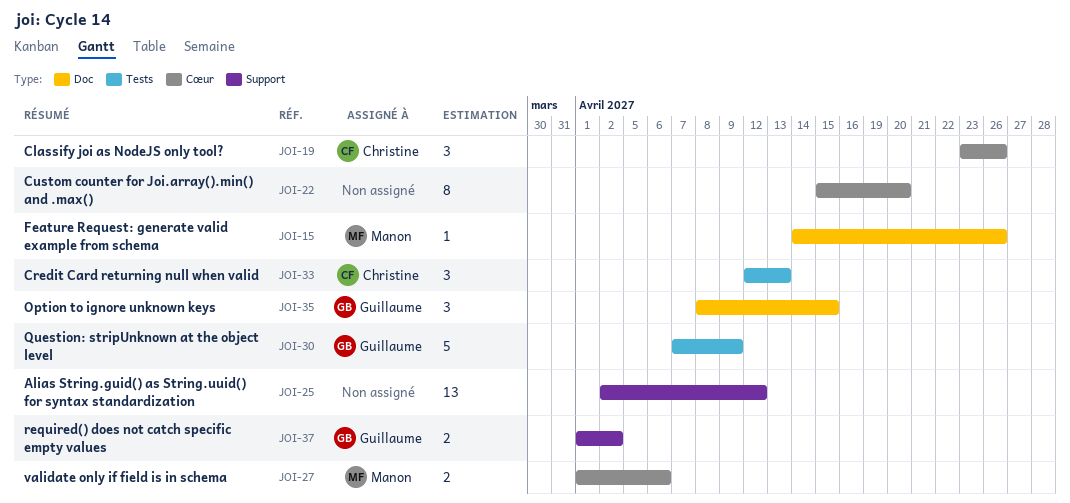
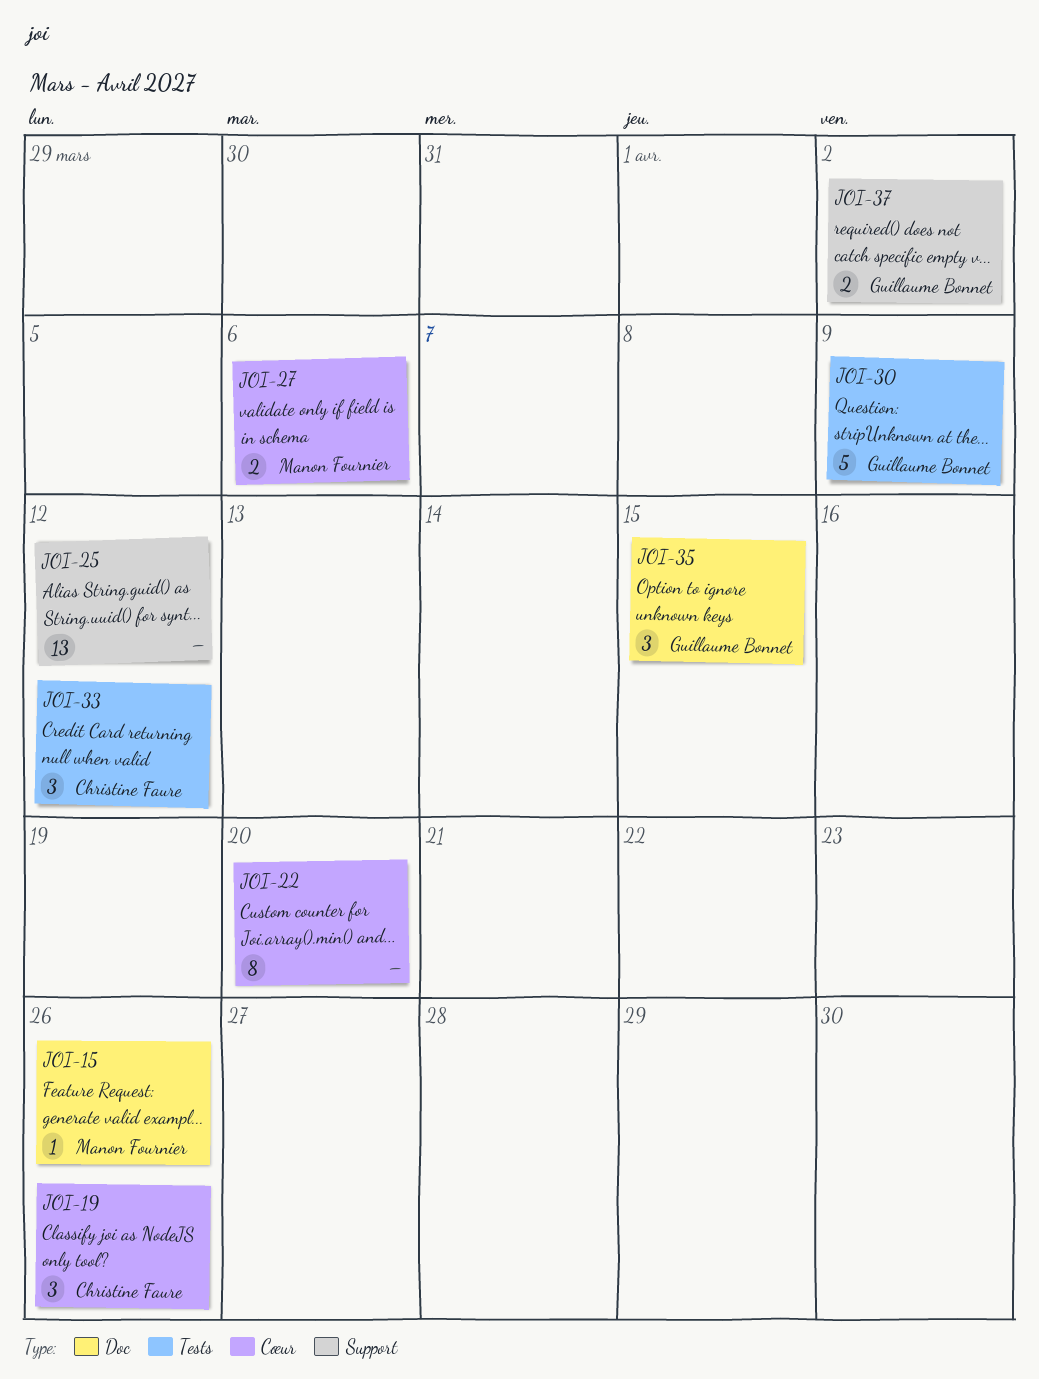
JOI-33, due: Apr 13 -> Apr 12

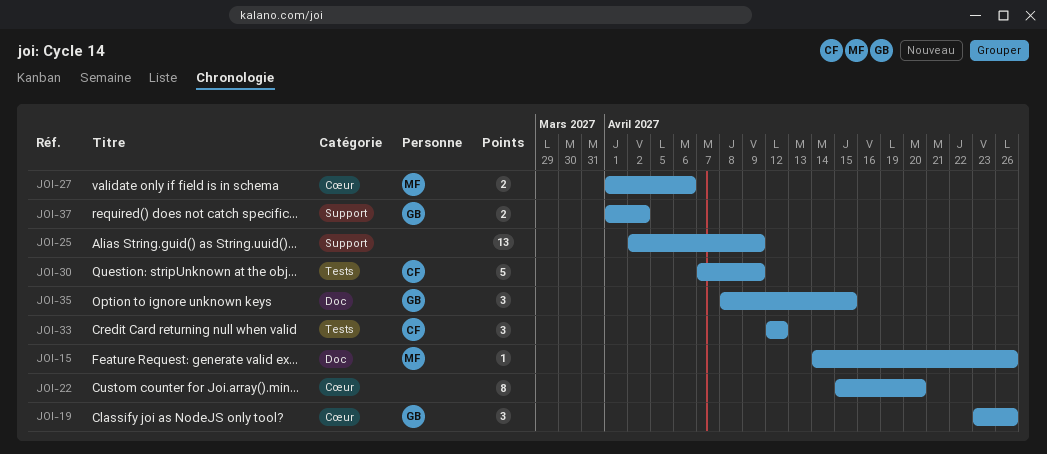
JOI-19, owner: Christine Faure -> Guillaume Bonnet
JOI-25, due: Apr 12 -> Apr 9
JOI-30, owner: Guillaume Bonnet -> Christine Faure

